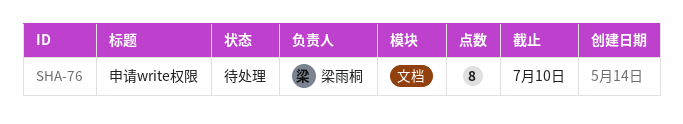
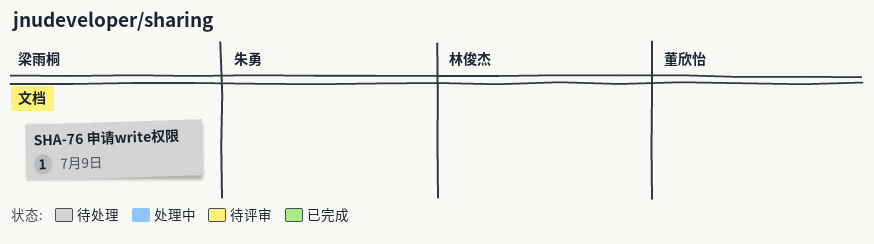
SHA-76, estimate: 8 -> 1
SHA-76, due: Jul 10 -> Jul 9

